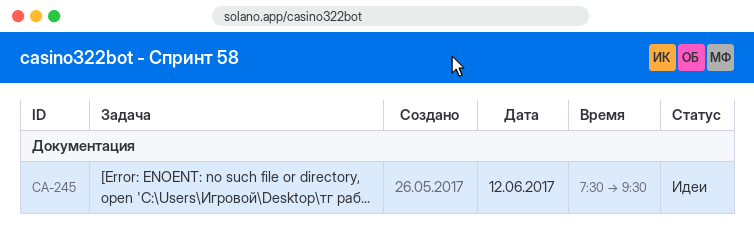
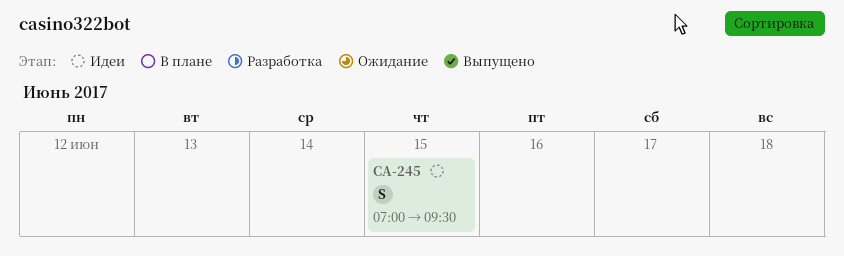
CA-245, day: Jun 12 -> Jun 15
CA-245, begins: 07:30 -> 07:00

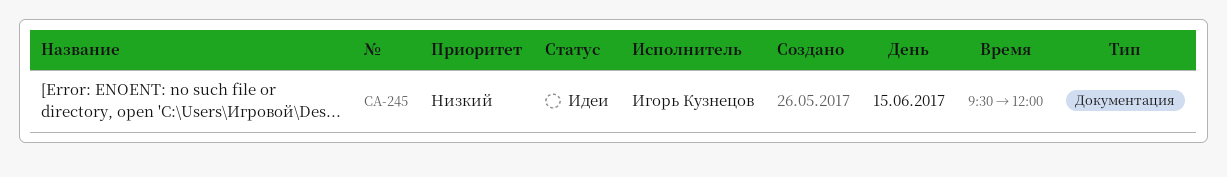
CA-245, begins: 07:00 -> 09:30
CA-245, ends: 09:30 -> 12:00

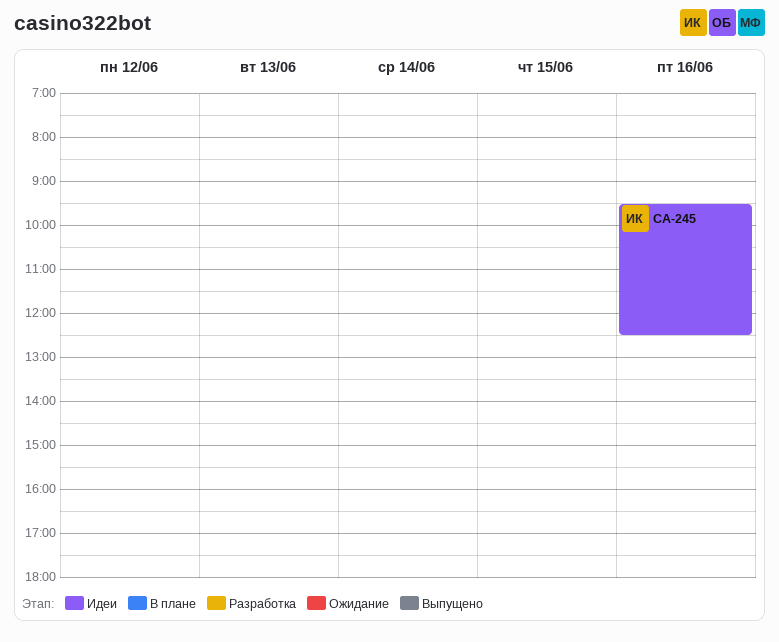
CA-245, day: Jun 15 -> Jun 16
CA-245, ends: 12:00 -> 12:30

